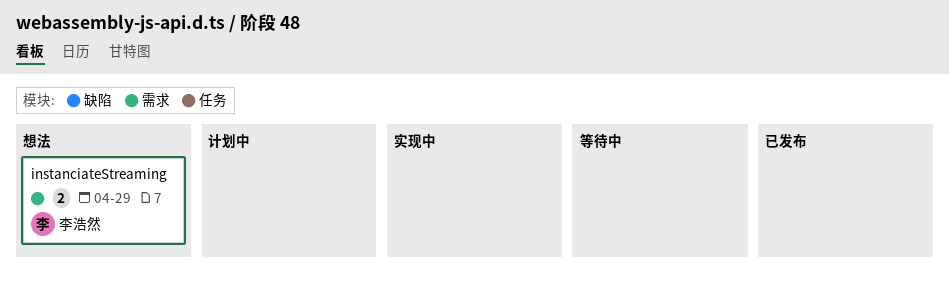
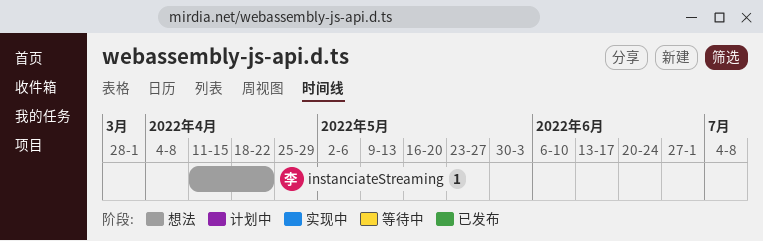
instanciateStreaming, estimate: 2 -> 1
instanciateStreaming, due: Apr 29 -> Apr 22

